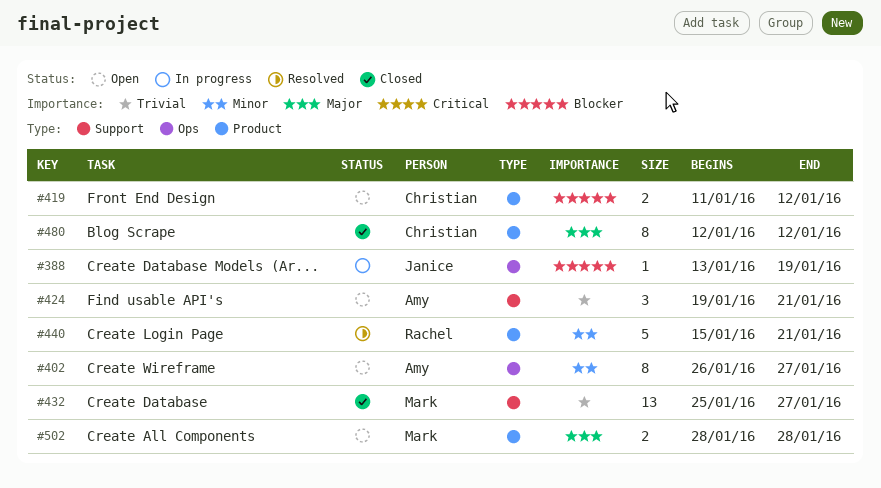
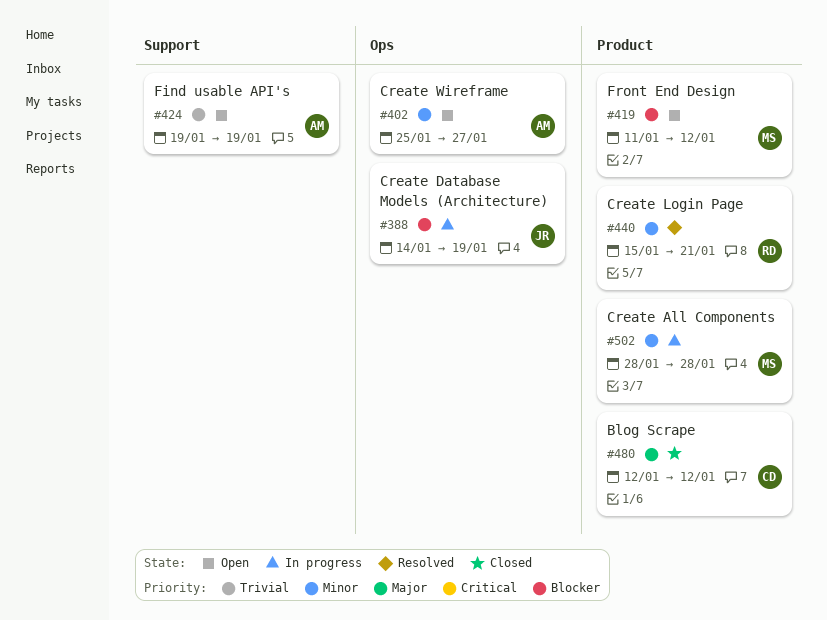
#388, start: Jan 13 -> Jan 14
#402, start: Jan 26 -> Jan 25
#419, owner: Christian -> Mark
#424, due: Jan 21 -> Jan 19
#432: present -> none
#502, status: Open -> In progress
#502, priority: Major -> Minor

